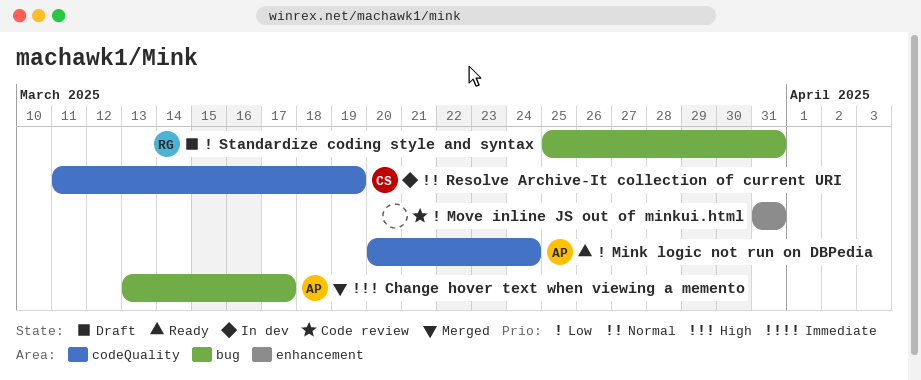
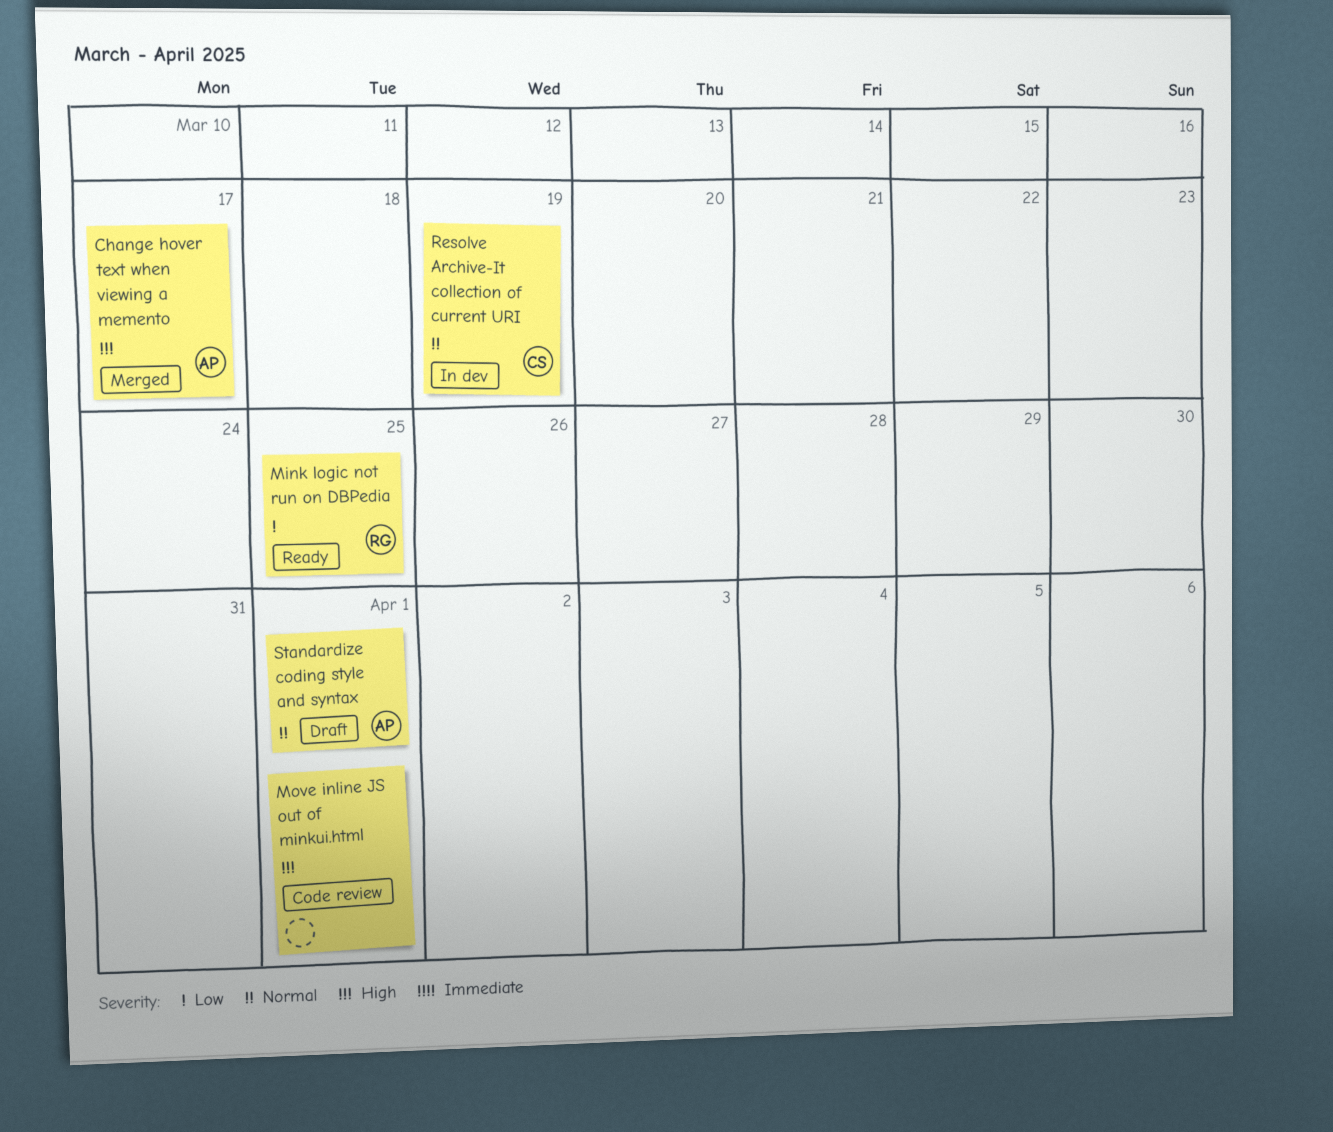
Mink logic not run on DBPedia, owner: AP -> RG
Mink logic not run on DBPedia, due: Mar 24 -> Mar 25
Move inline JS out of minkui.html, priority: Low -> High
Move inline JS out of minkui.html, due: Mar 31 -> Apr 1
Standardize coding style and syntax, owner: RG -> AP
Standardize coding style and syntax, priority: Low -> Normal
Standardize coding style and syntax, due: Mar 31 -> Apr 1

